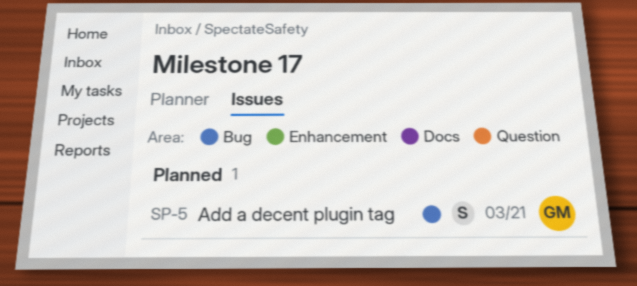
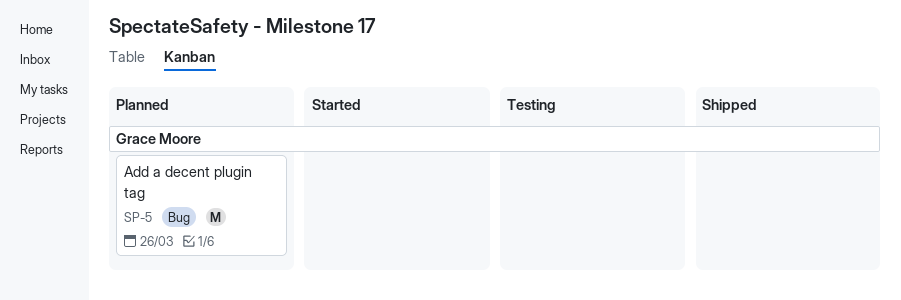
SP-5, estimate: S -> M
SP-5, due: Mar 21 -> Mar 26

